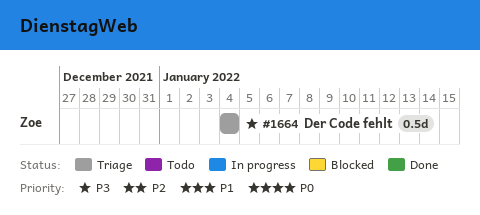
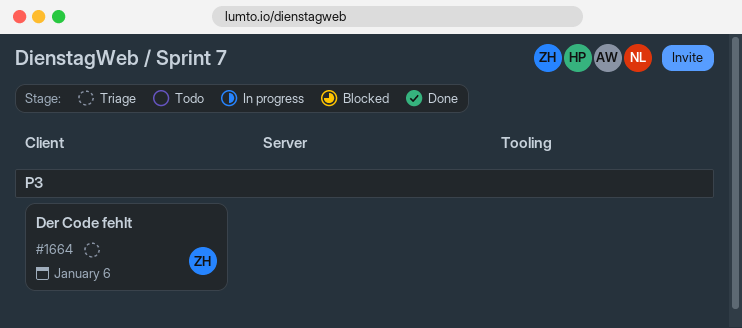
#1664, due: Jan 4 -> Jan 6

